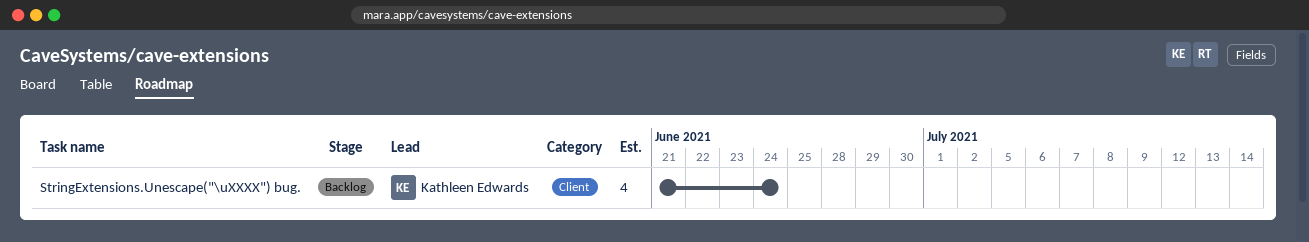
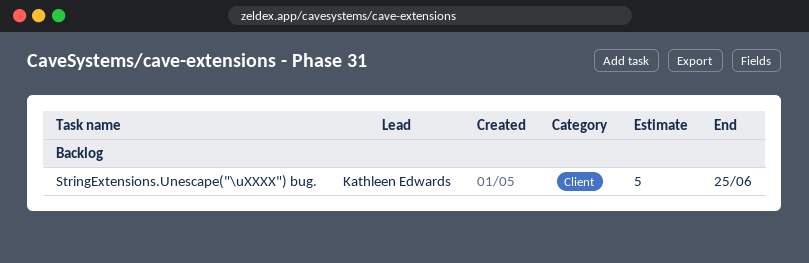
StringExtensions.Unescape("\uXXXX") bug., estimate: 4 -> 5
StringExtensions.Unescape("\uXXXX") bug., due: Jun 24 -> Jun 25

